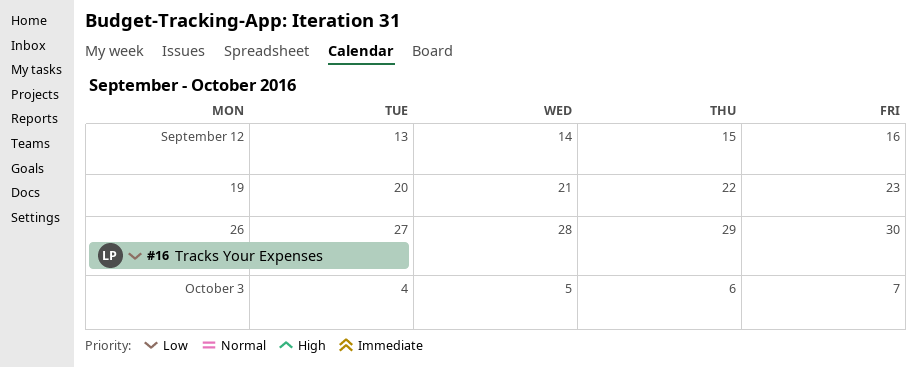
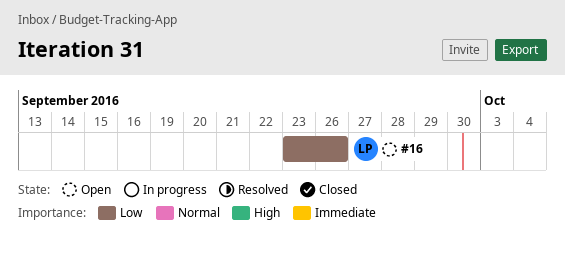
#16, start: Sep 26 -> Sep 23
#16, due: Sep 27 -> Sep 26

